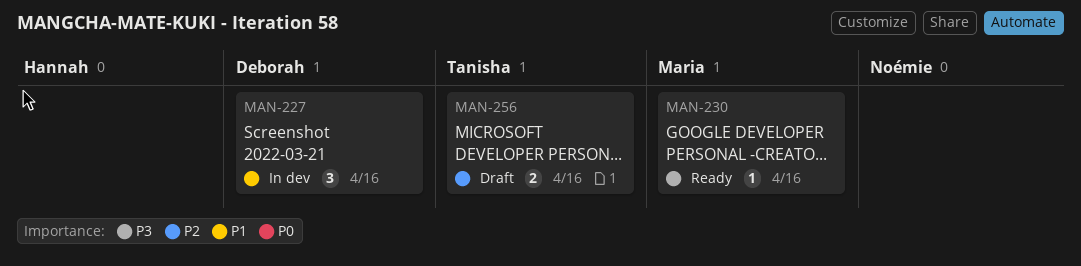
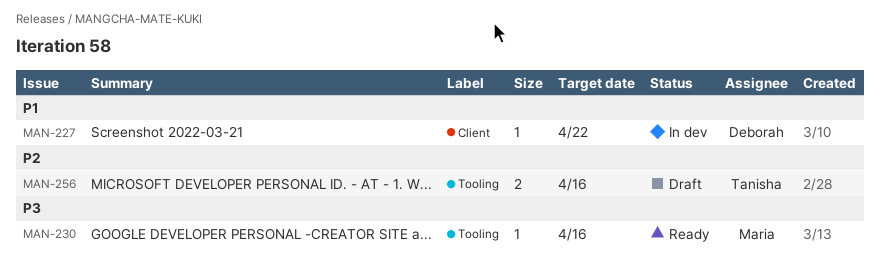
MAN-227, estimate: 3 -> 1
MAN-227, due: Apr 16 -> Apr 22

